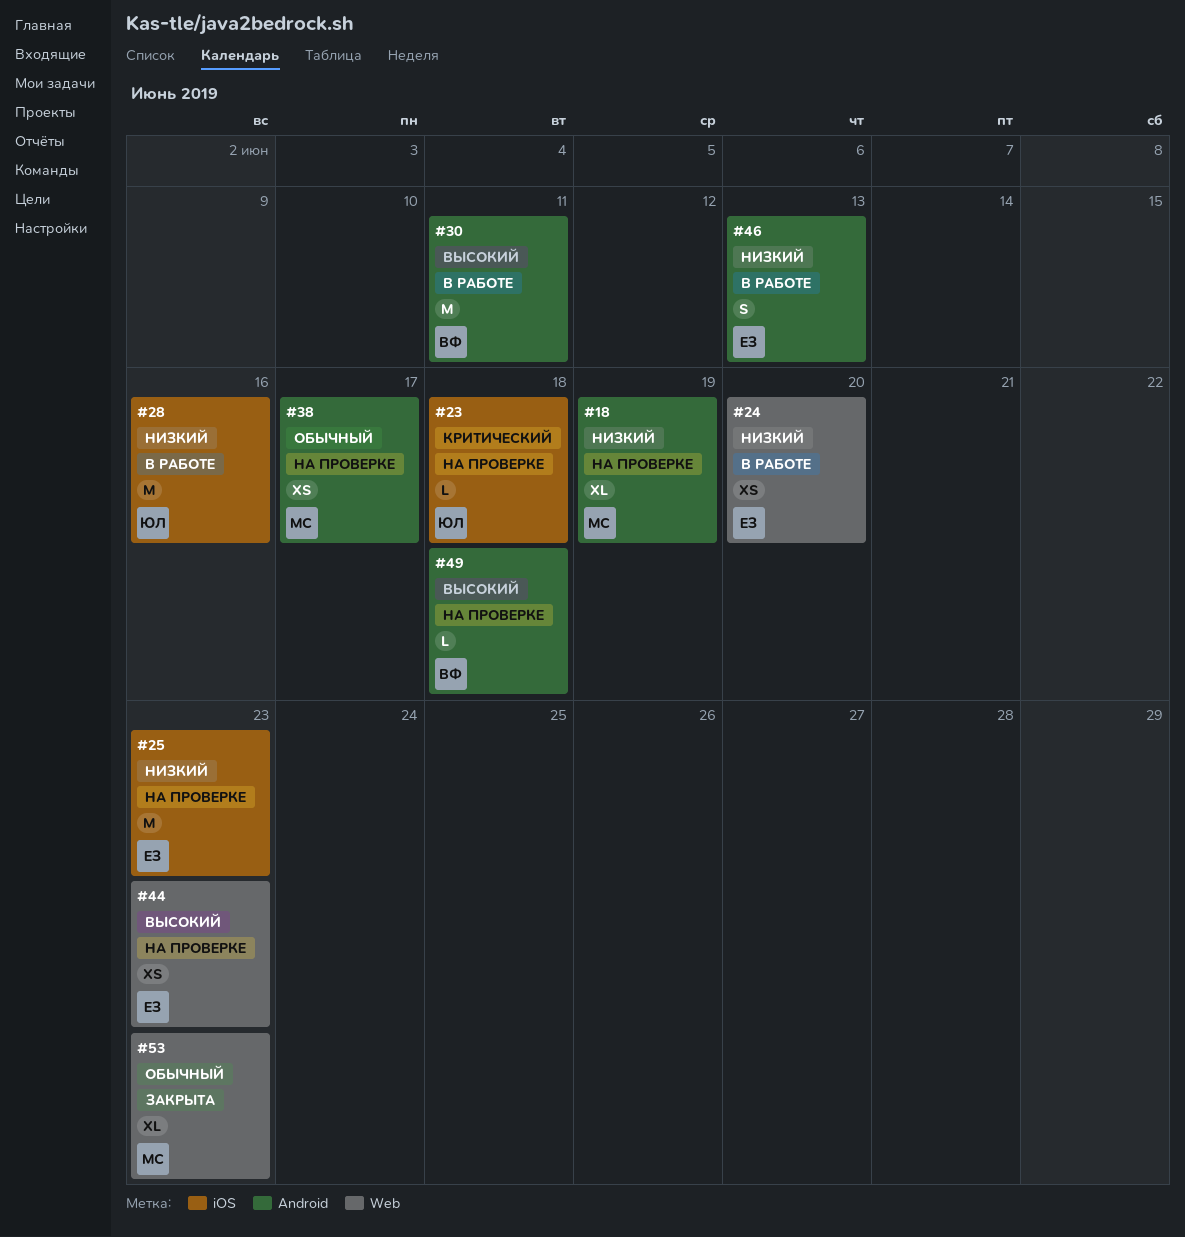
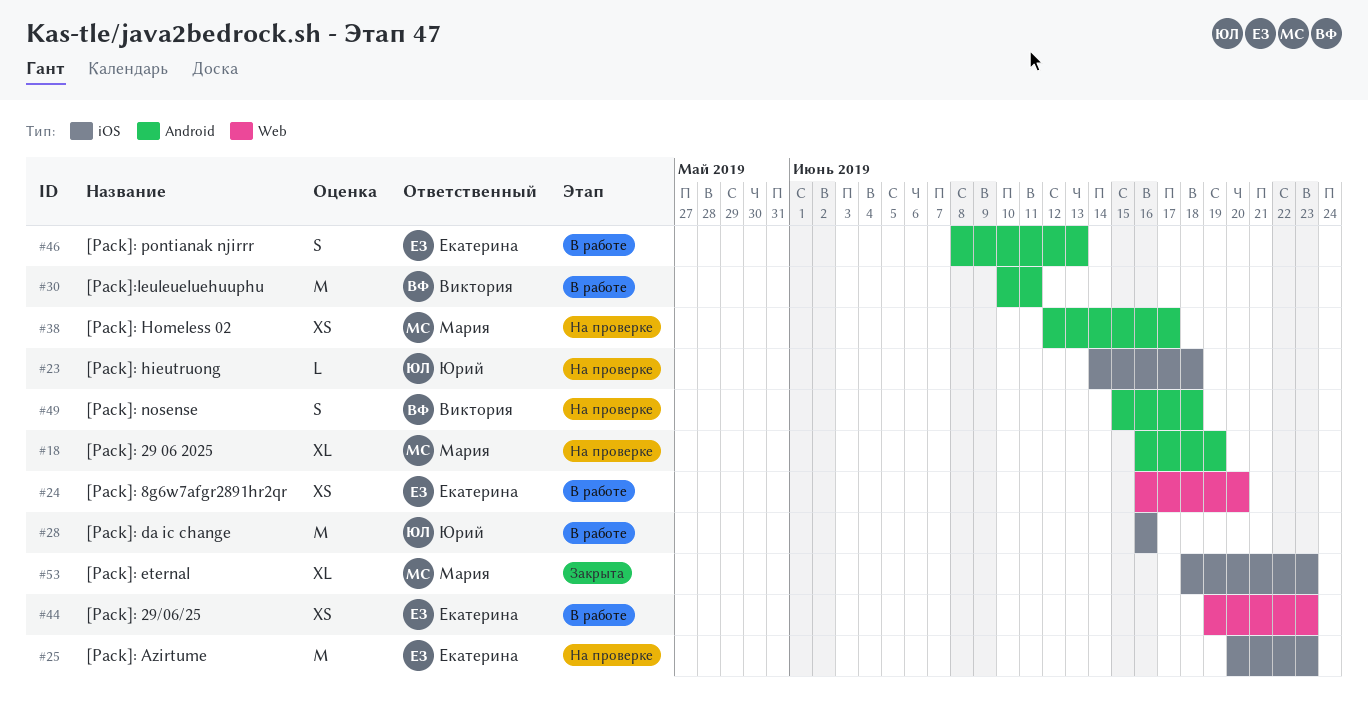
#44, status: На проверке -> В работе
#49, estimate: L -> S
#53, label: Web -> iOS

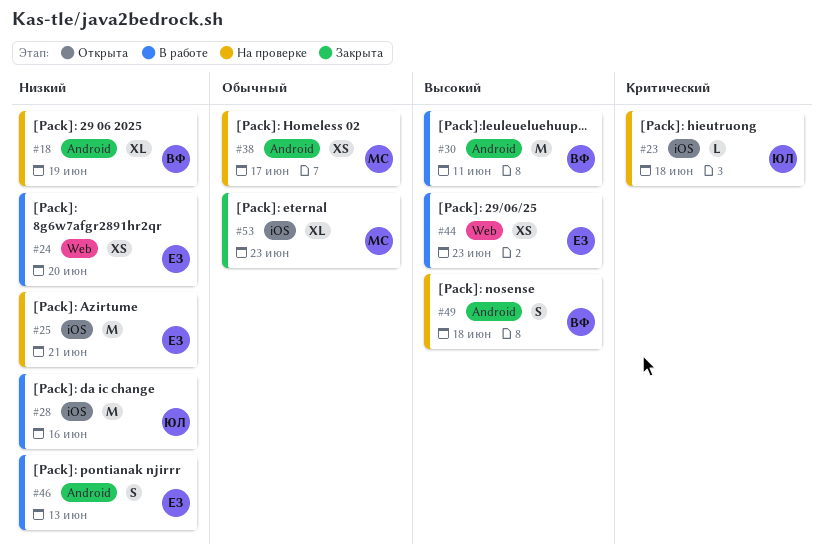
#18, owner: Мария -> Виктория
#25, due: Jun 23 -> Jun 21

